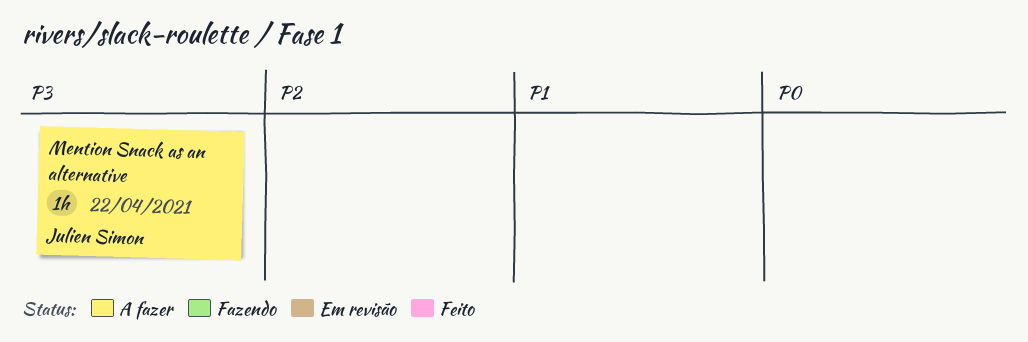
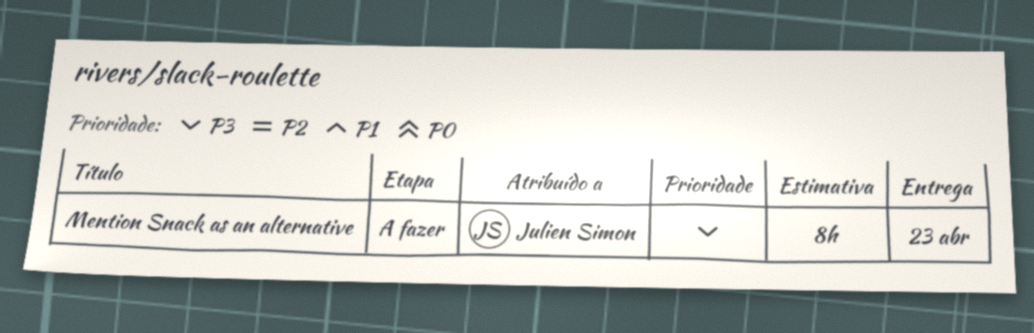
Mention Snack as an alternative, estimate: 1h -> 8h
Mention Snack as an alternative, due: Apr 22 -> Apr 23

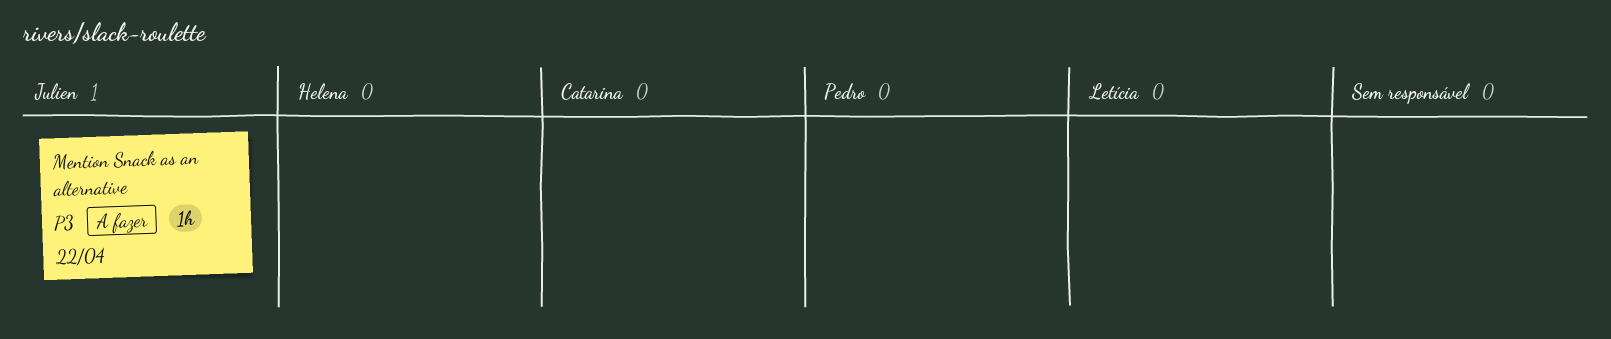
Mention Snack as an alternative, estimate: 8h -> 1h
Mention Snack as an alternative, due: Apr 23 -> Apr 22

